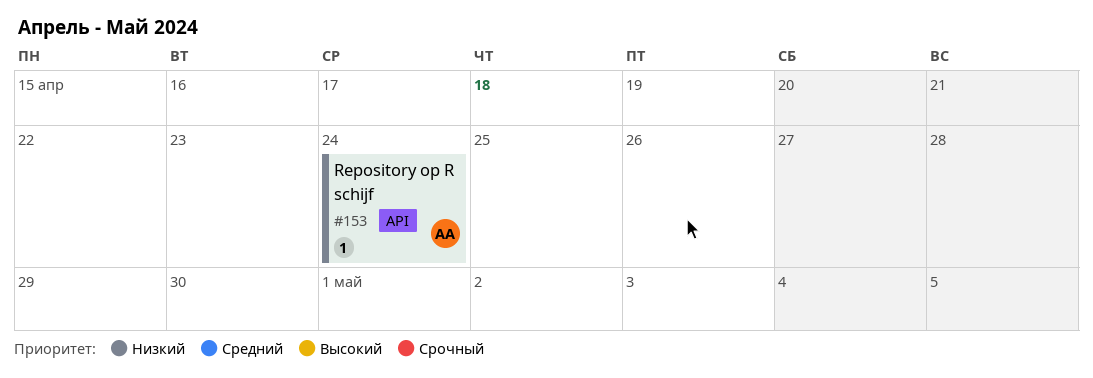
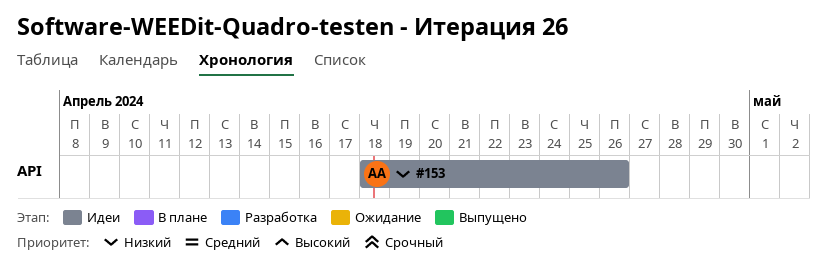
#153, due: Apr 24 -> Apr 26

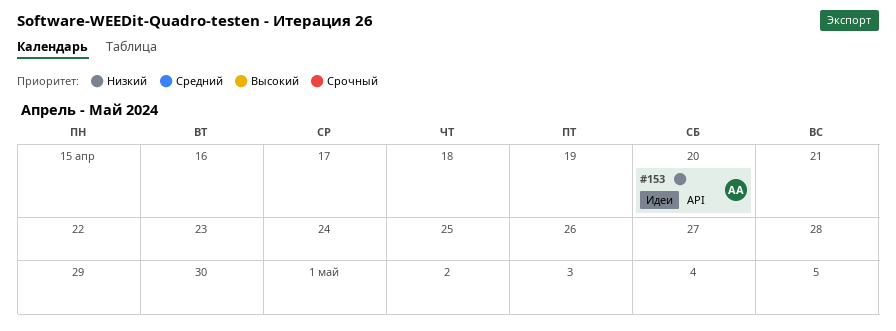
#153, due: Apr 26 -> Apr 20

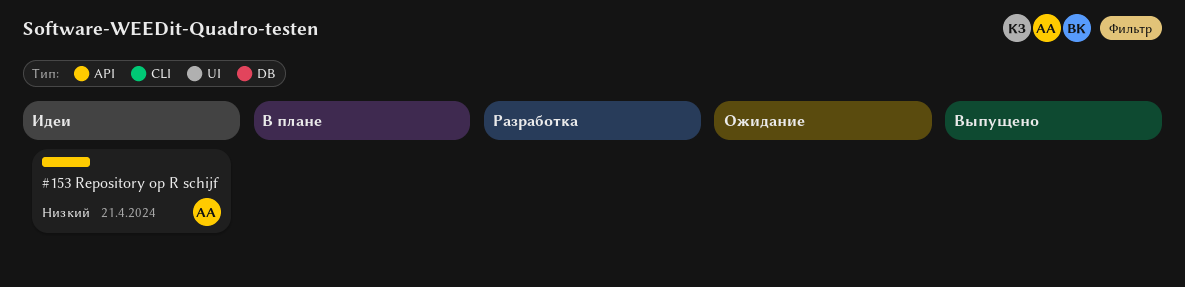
#153, due: Apr 20 -> Apr 21

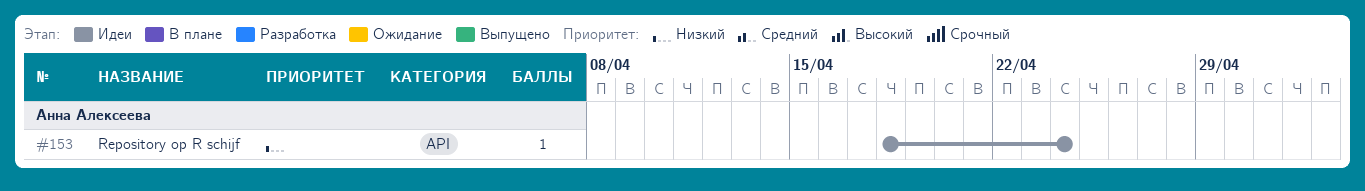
#153, due: Apr 21 -> Apr 24

